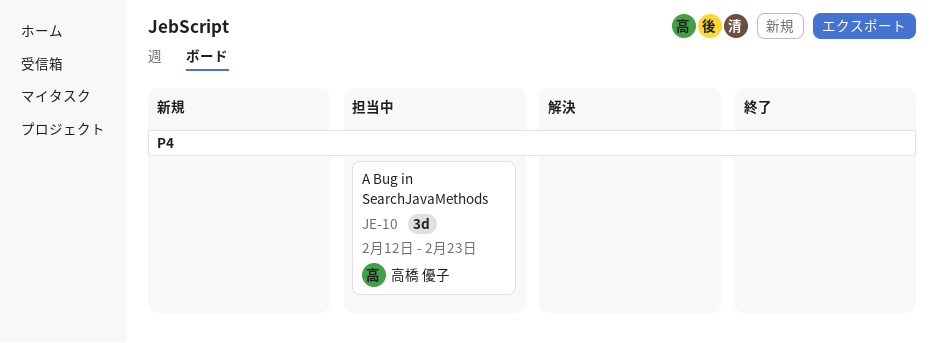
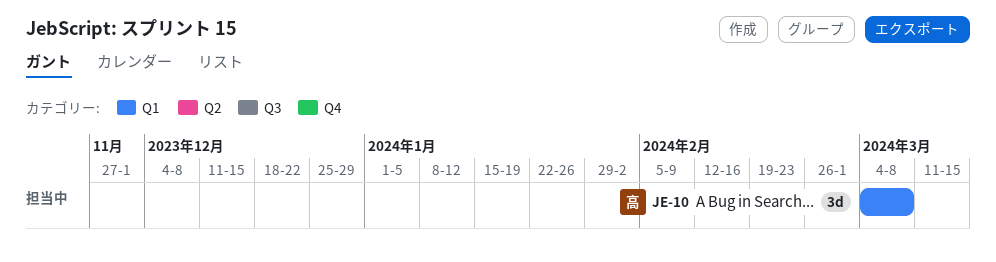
JE-10, start: Feb 12 -> Mar 4
JE-10, due: Feb 23 -> Mar 8

